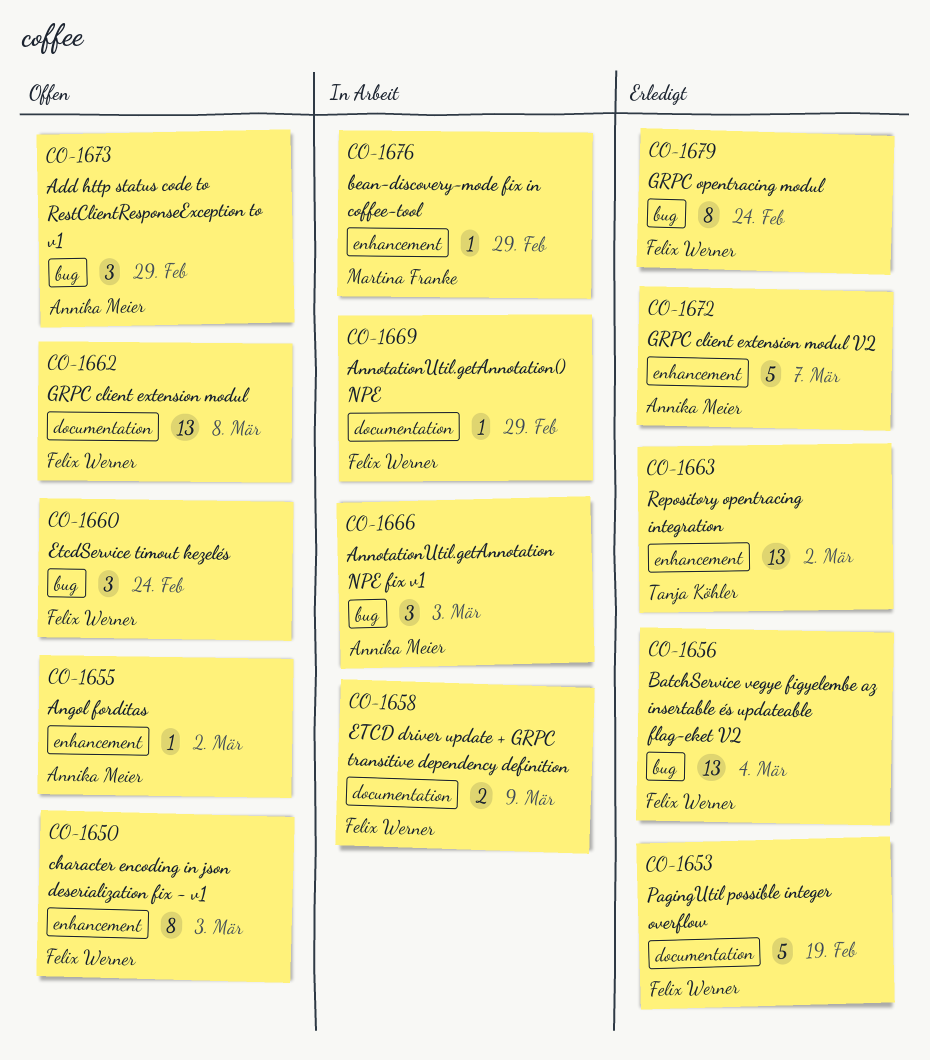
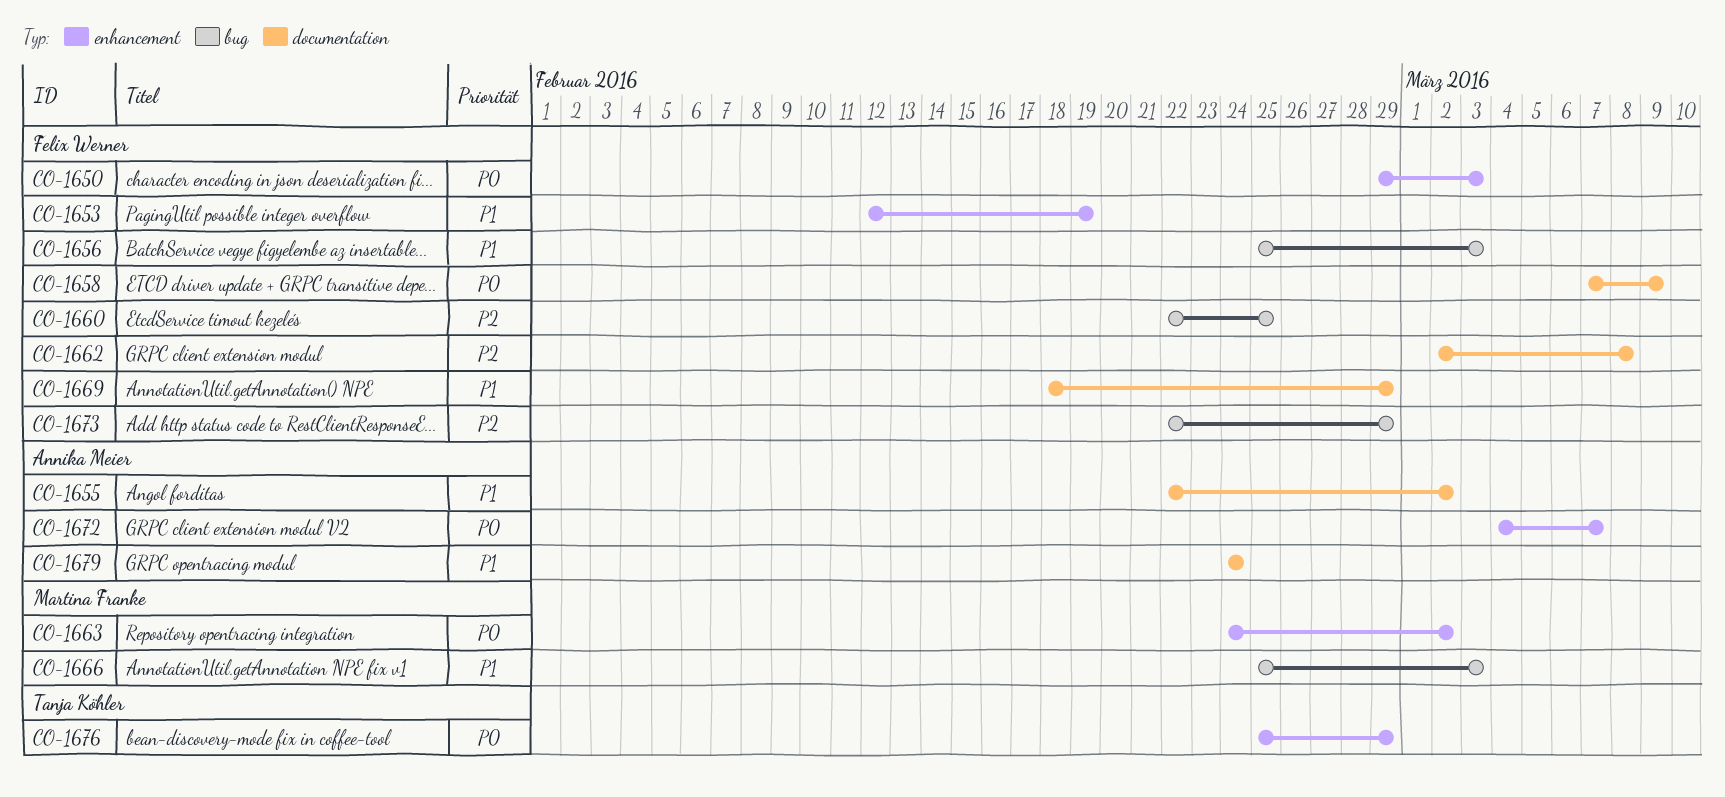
CO-1653, label: documentation -> enhancement
CO-1655, label: enhancement -> documentation
CO-1656, due: Mar 4 -> Mar 3
CO-1660, due: Feb 24 -> Feb 25
CO-1663, owner: Tanja Köhler -> Martina Franke
CO-1666, owner: Annika Meier -> Martina Franke
CO-1673, owner: Annika Meier -> Felix Werner
CO-1676, owner: Martina Franke -> Tanja Köhler
CO-1679, owner: Felix Werner -> Annika Meier
CO-1679, label: bug -> documentation

